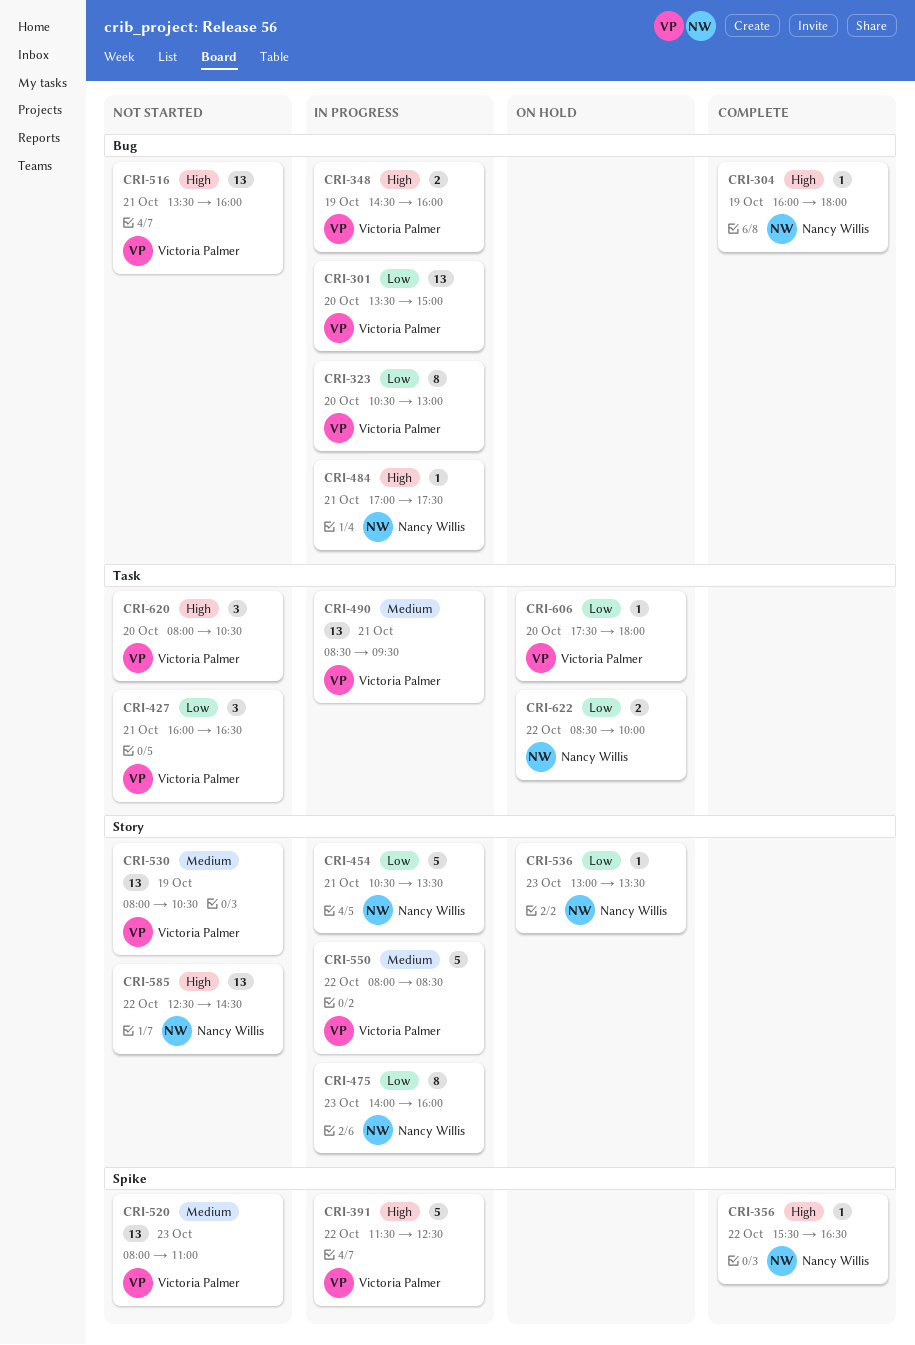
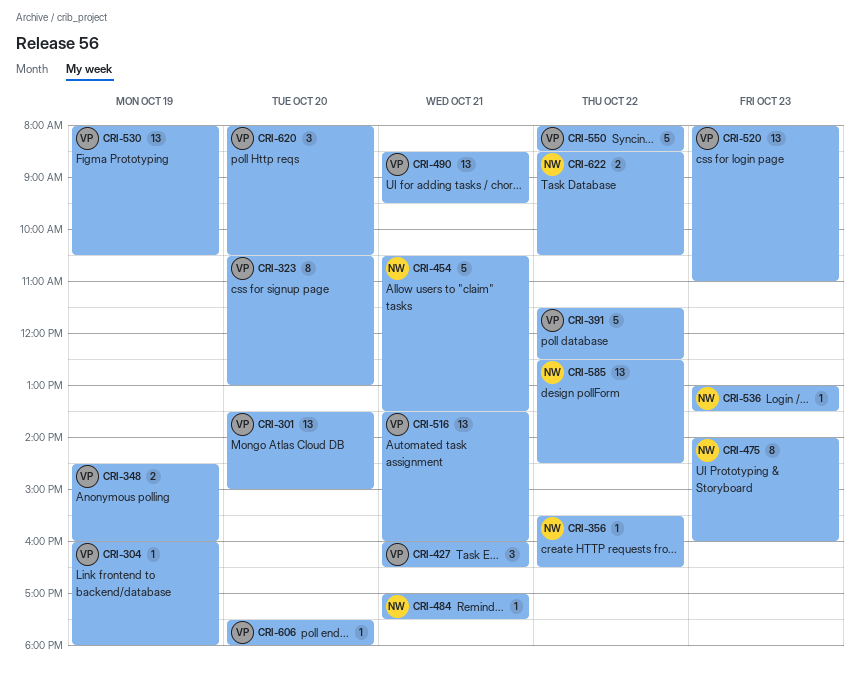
CRI-304, owner: Nancy Willis -> Victoria Palmer
CRI-622, ends: 10:00 -> 10:30

